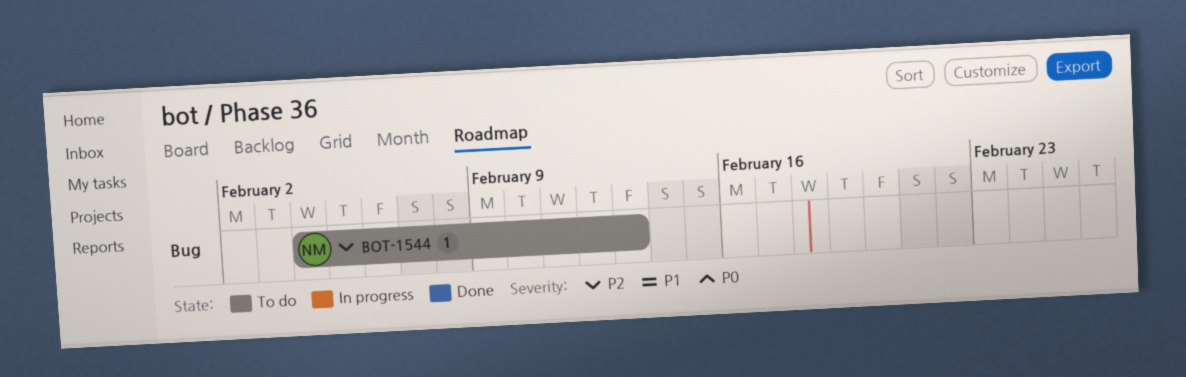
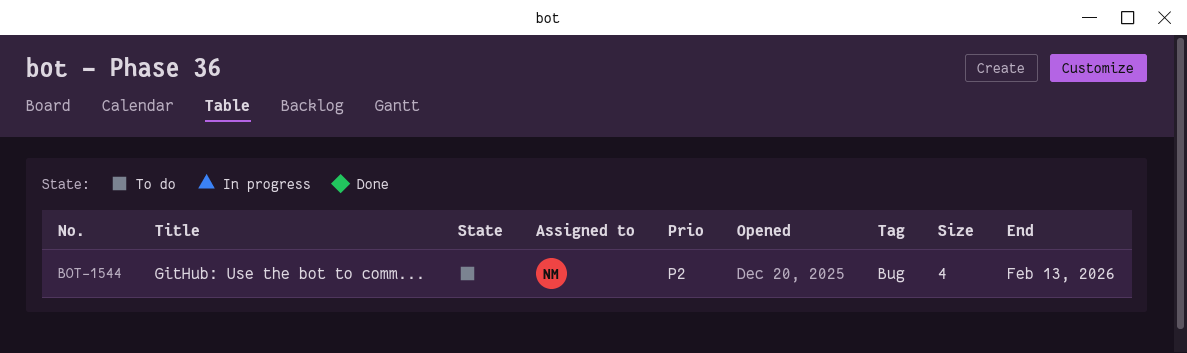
BOT-1544, estimate: 1 -> 4

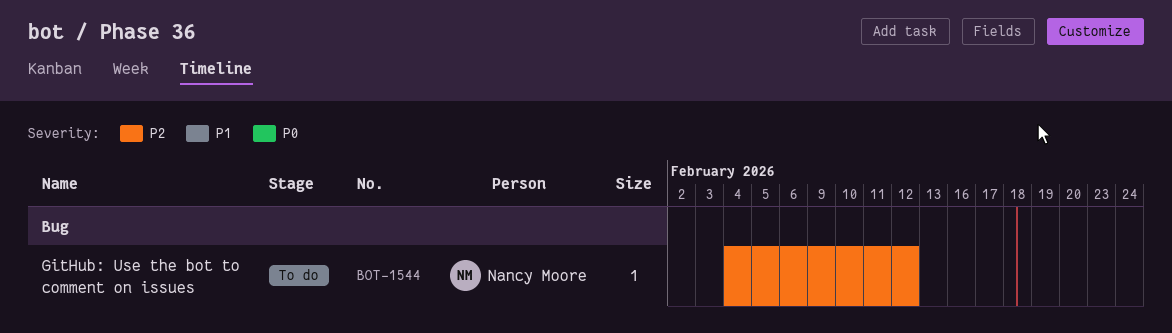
BOT-1544, estimate: 4 -> 1
BOT-1544, due: Feb 13 -> Feb 12

